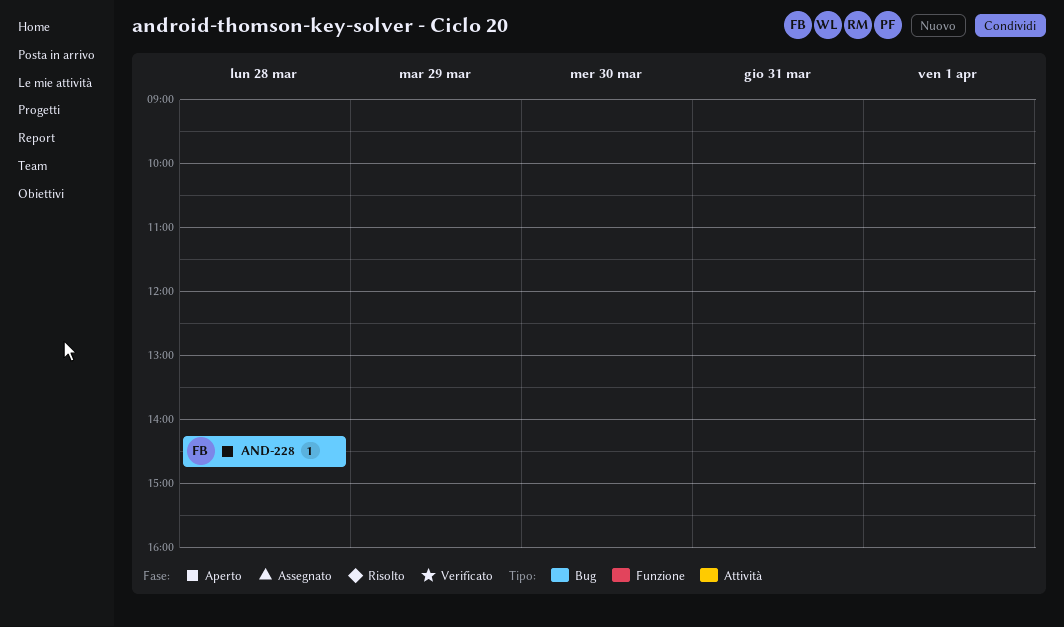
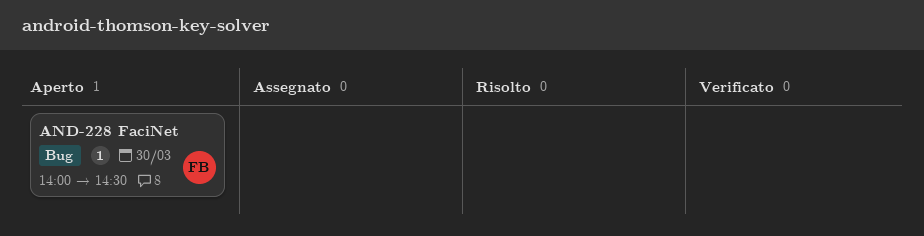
AND-228, day: Mar 28 -> Mar 30
AND-228, begins: 14:15 -> 14:00
AND-228, ends: 14:45 -> 14:30

